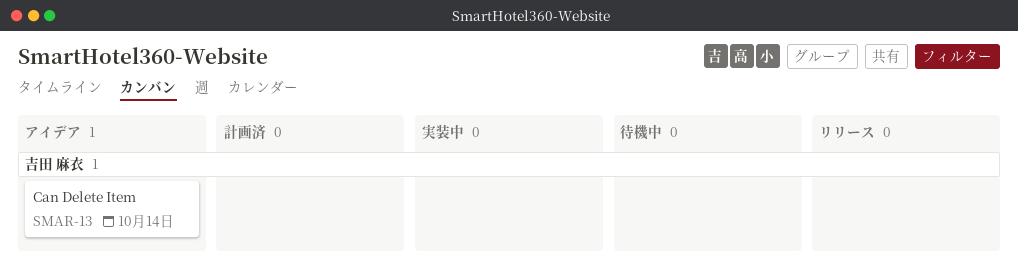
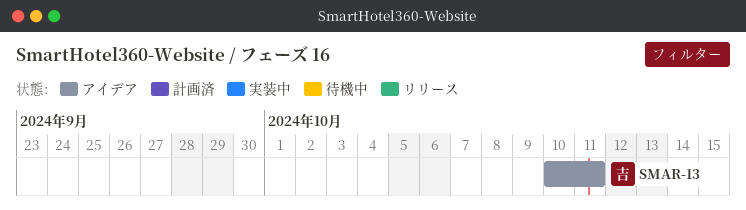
SMAR-13, due: Oct 14 -> Oct 11

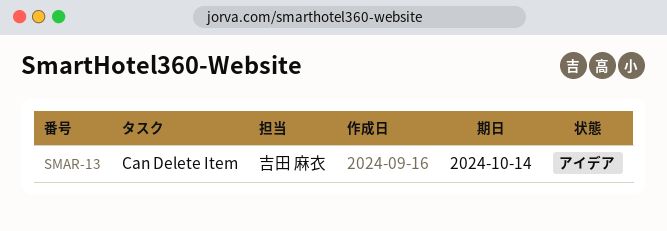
SMAR-13, due: Oct 11 -> Oct 14

